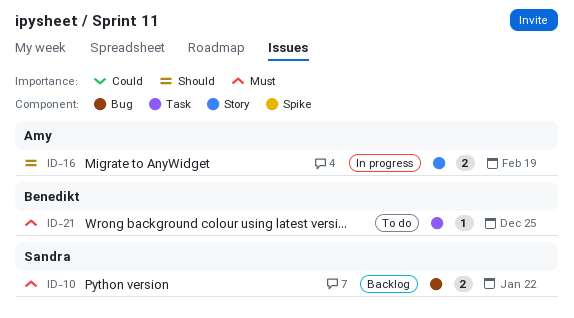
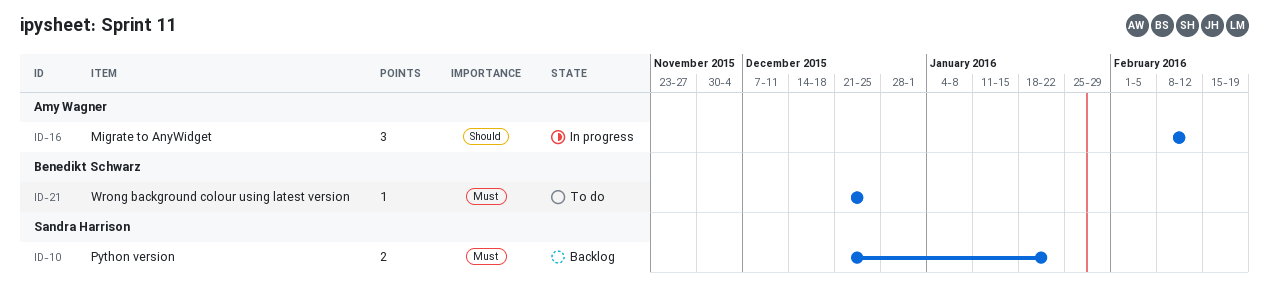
ID-16, estimate: 2 -> 3
ID-16, due: Feb 19 -> Feb 12

